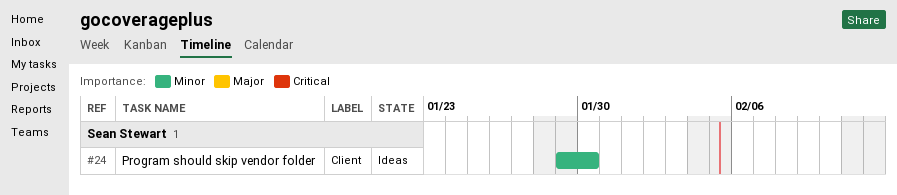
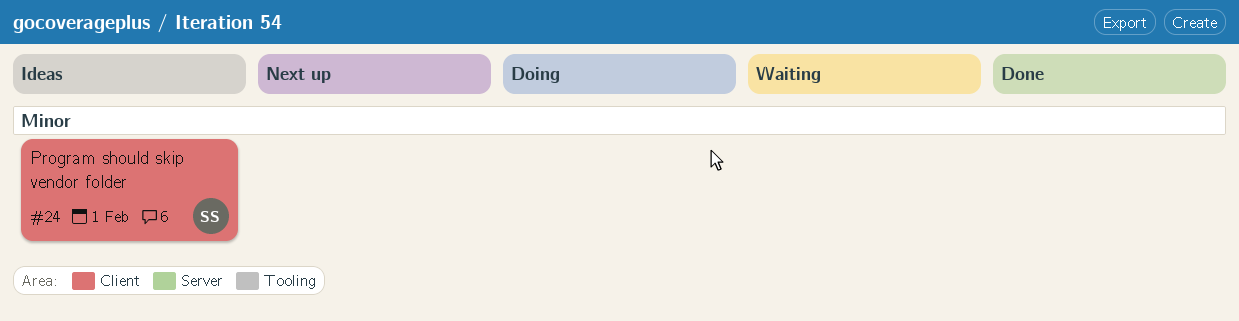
#24, due: Jan 30 -> Feb 1

